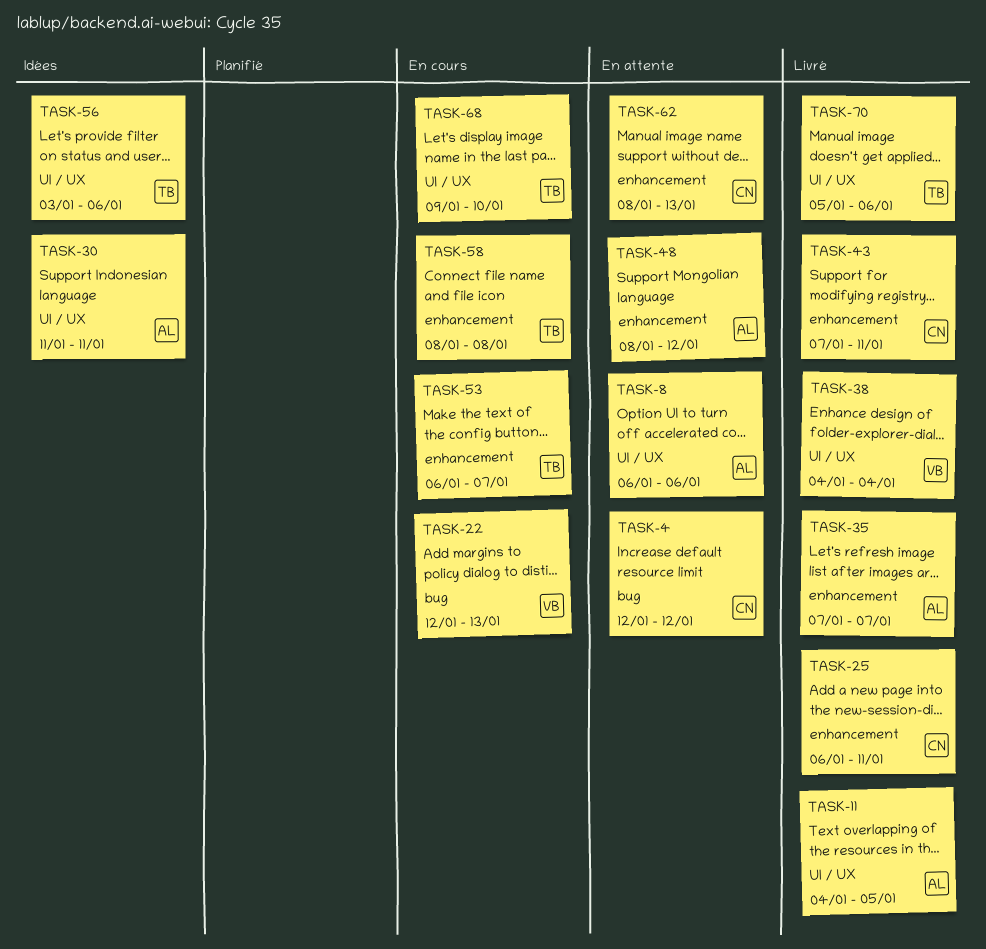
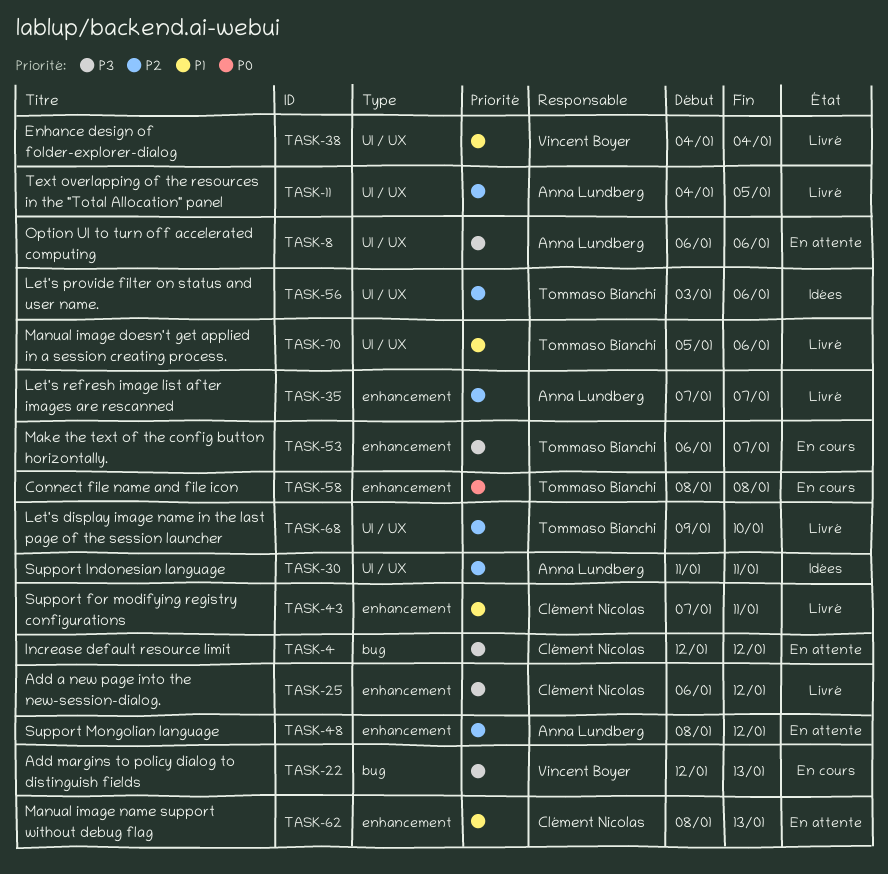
TASK-25, due: Jan 11 -> Jan 12
TASK-68, status: En cours -> Livré

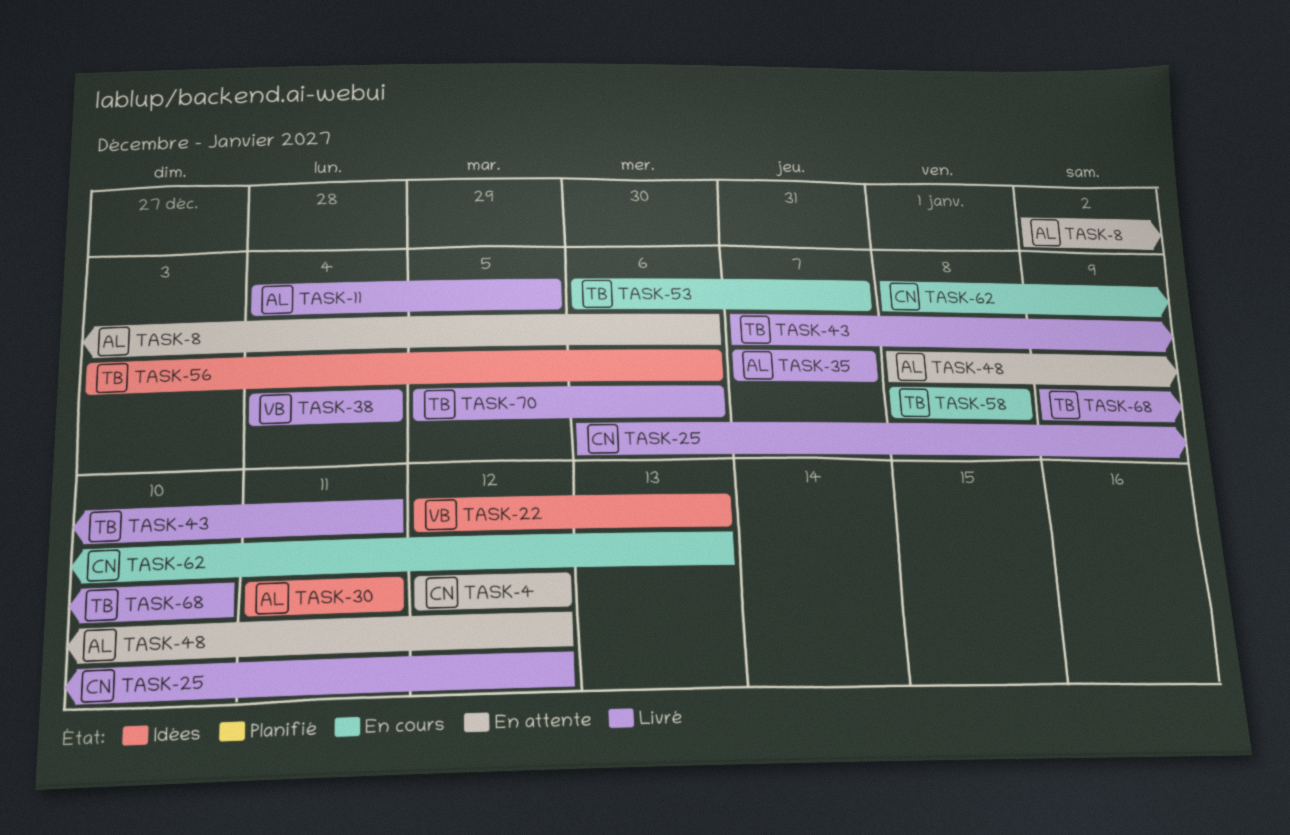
TASK-8, start: Jan 6 -> Jan 2
TASK-22, status: En cours -> Idées
TASK-43, owner: Clément Nicolas -> Tommaso Bianchi
TASK-62, status: En attente -> En cours

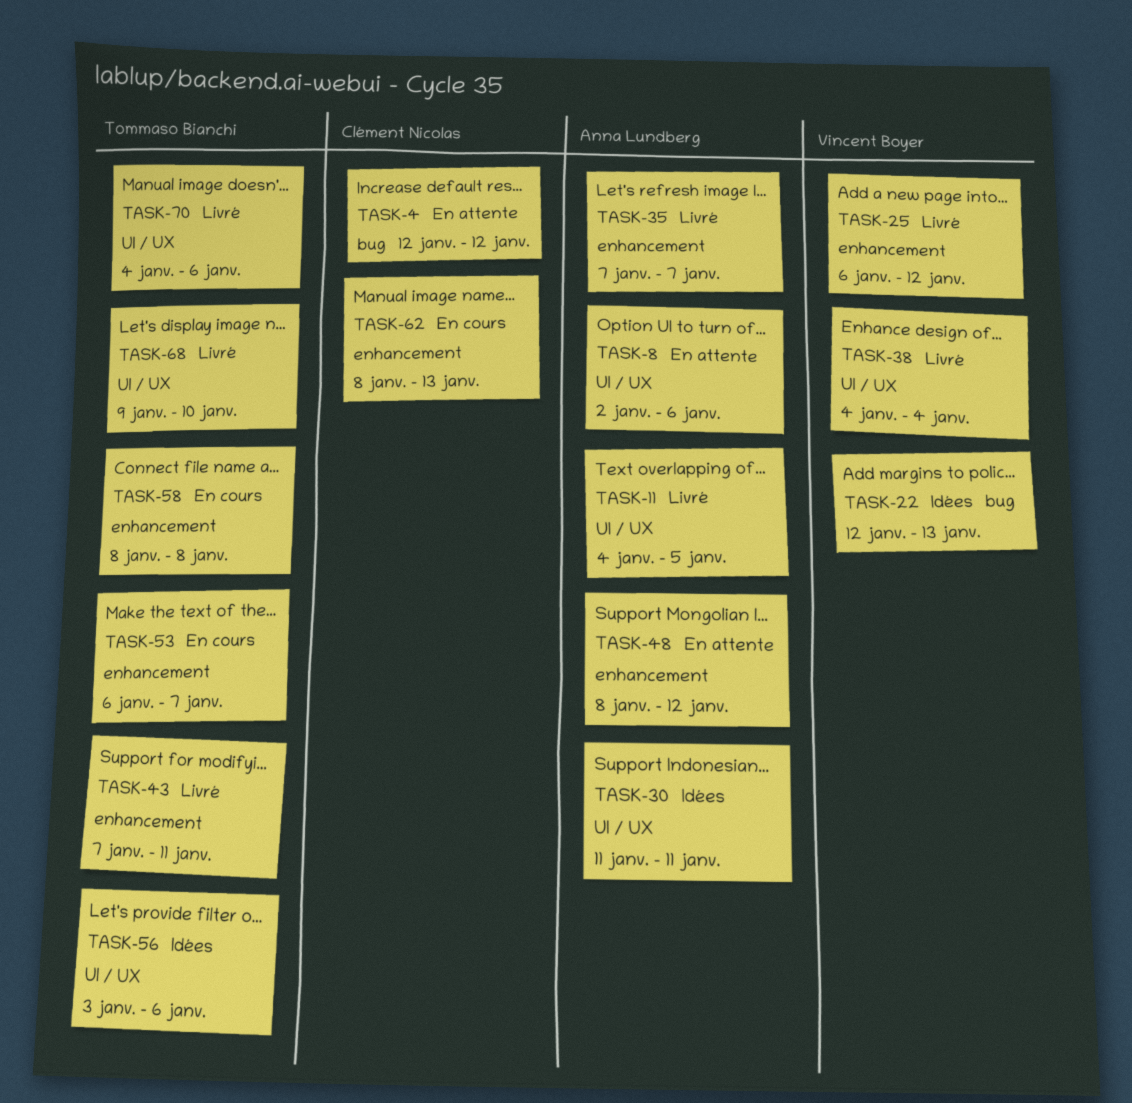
TASK-25, owner: Clément Nicolas -> Vincent Boyer
TASK-70, start: Jan 5 -> Jan 4

